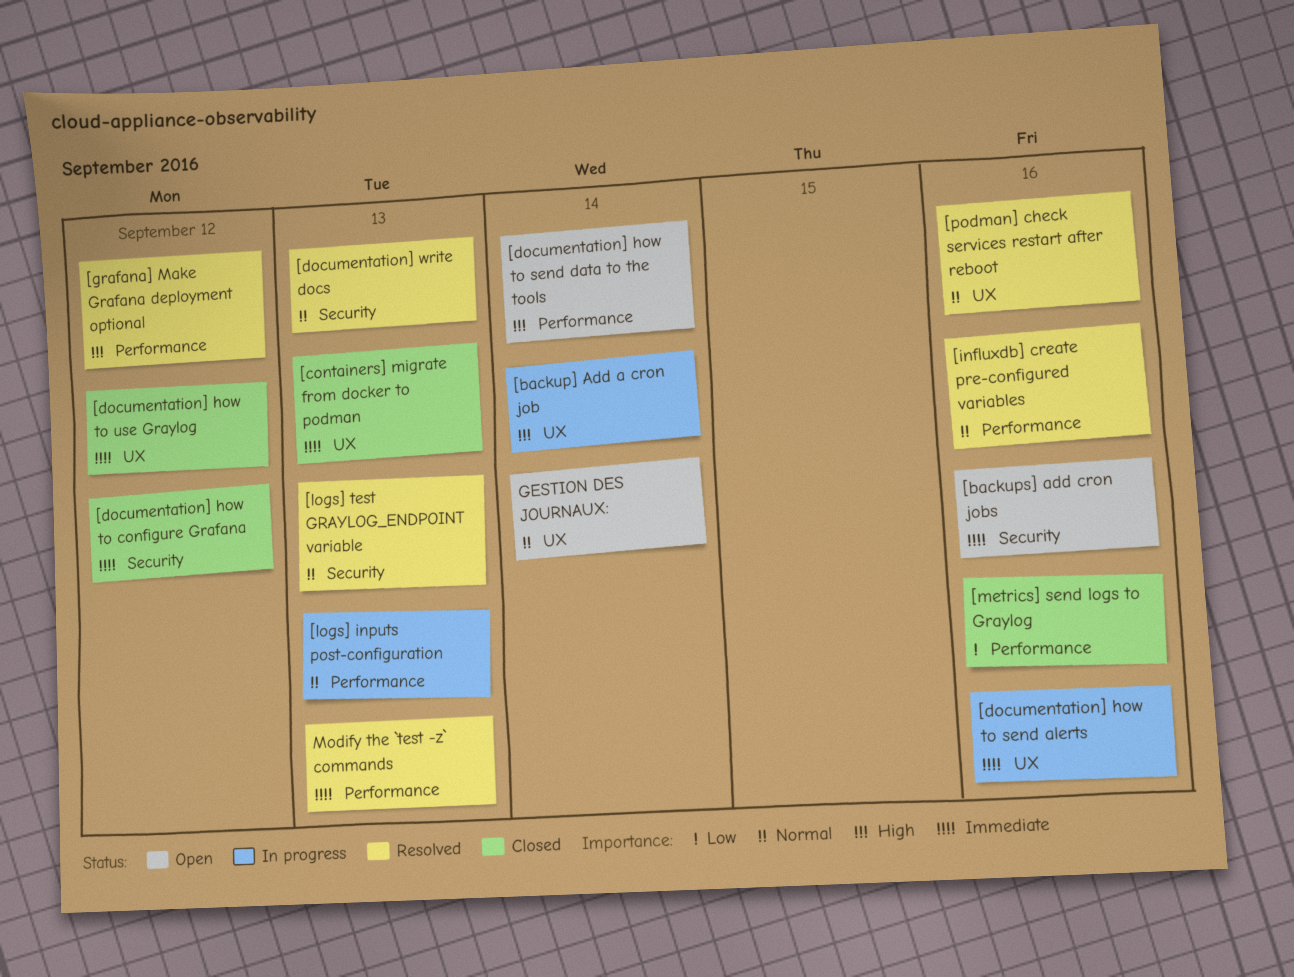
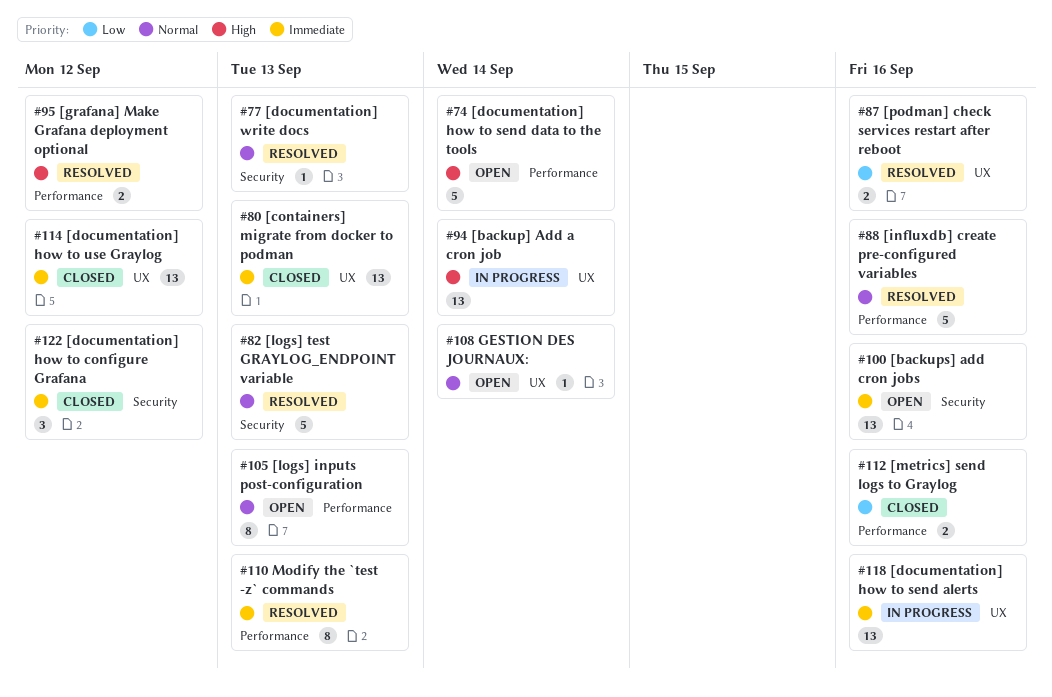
[logs] inputs post-configuration, status: In progress -> Open
[podman] check services restart after reboot, priority: Normal -> Low

